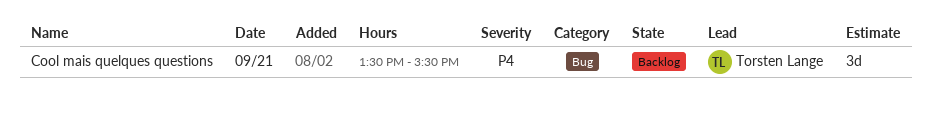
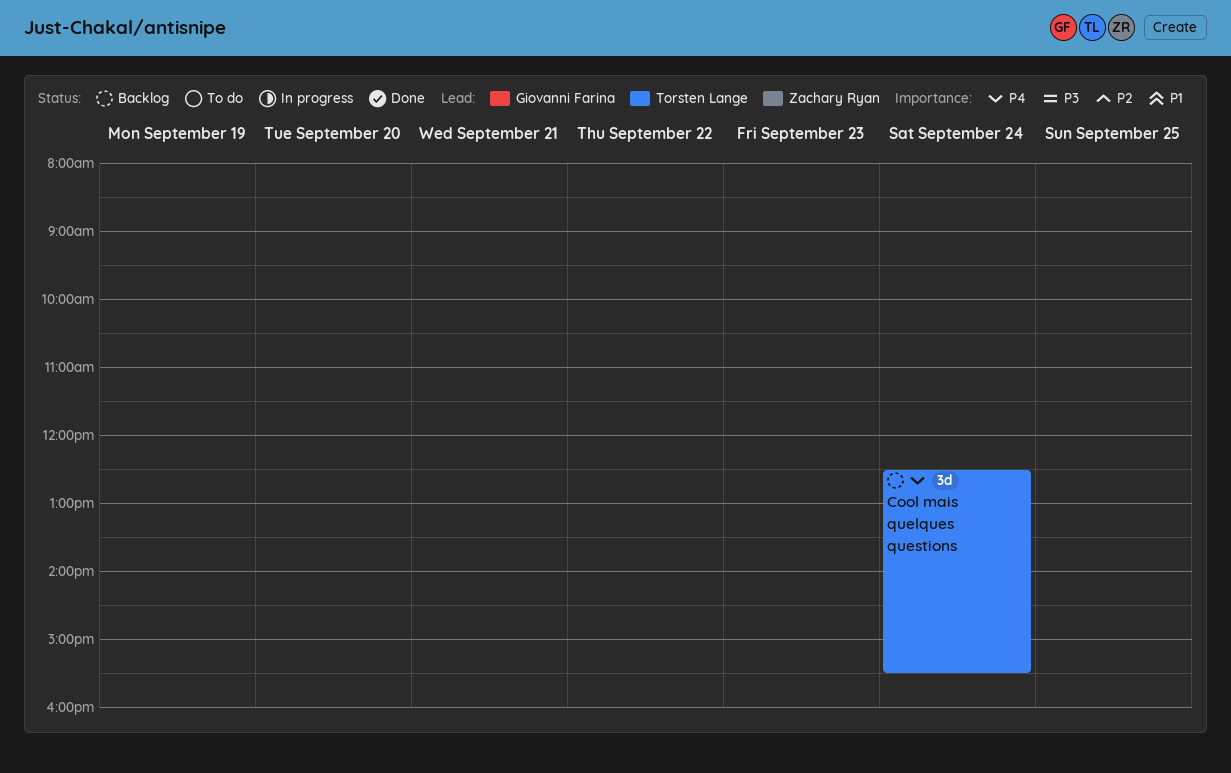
Cool mais quelques questions, day: Sep 21 -> Sep 24
Cool mais quelques questions, begins: 13:30 -> 12:30

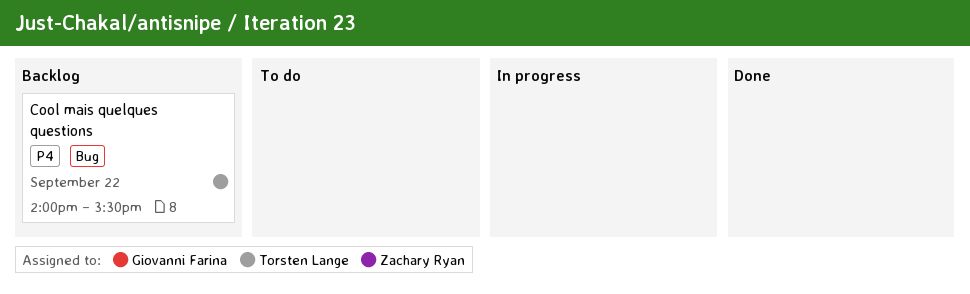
Cool mais quelques questions, day: Sep 24 -> Sep 22
Cool mais quelques questions, begins: 12:30 -> 14:00

